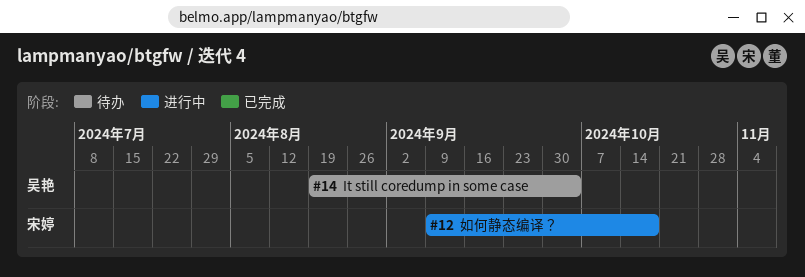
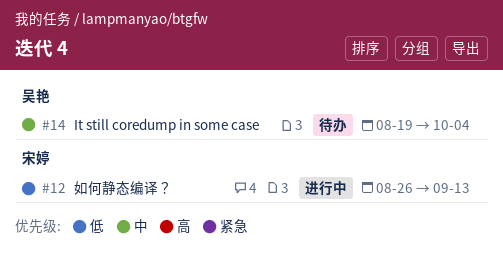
#12, start: Sep 9 -> Aug 26
#12, due: Oct 18 -> Sep 13

